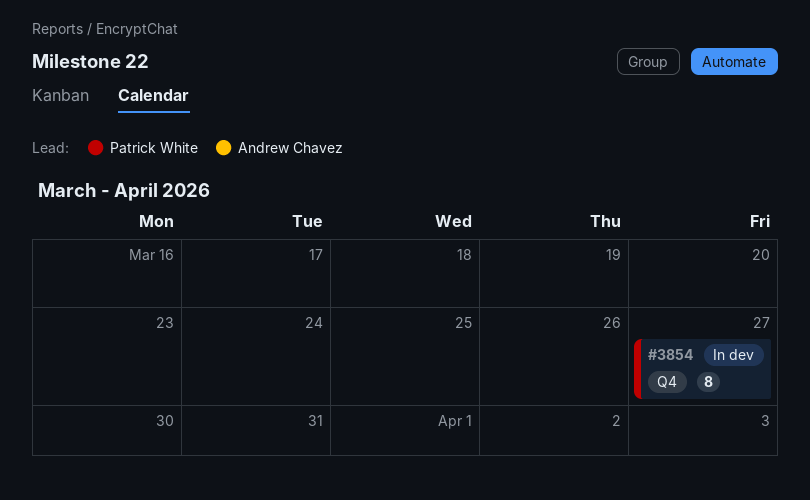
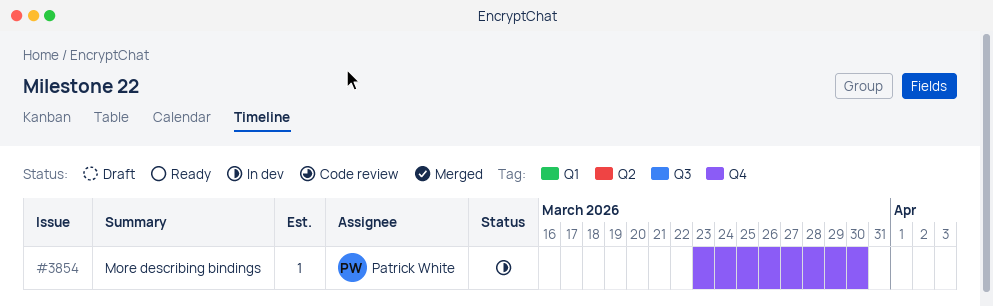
#3854, estimate: 8 -> 1
#3854, due: Mar 27 -> Mar 30

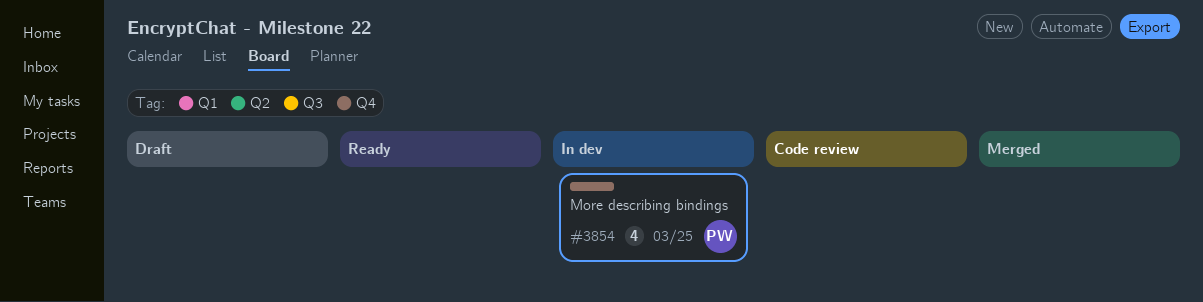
#3854, estimate: 1 -> 4
#3854, due: Mar 30 -> Mar 25

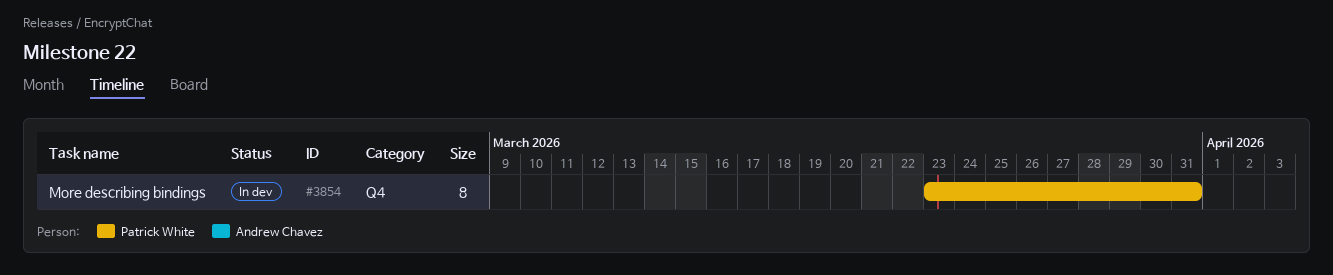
#3854, estimate: 4 -> 8
#3854, due: Mar 25 -> Mar 31

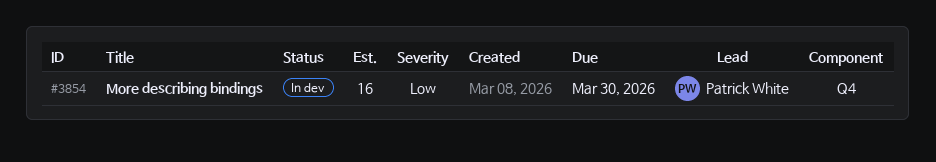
#3854, estimate: 8 -> 16
#3854, due: Mar 31 -> Mar 30

